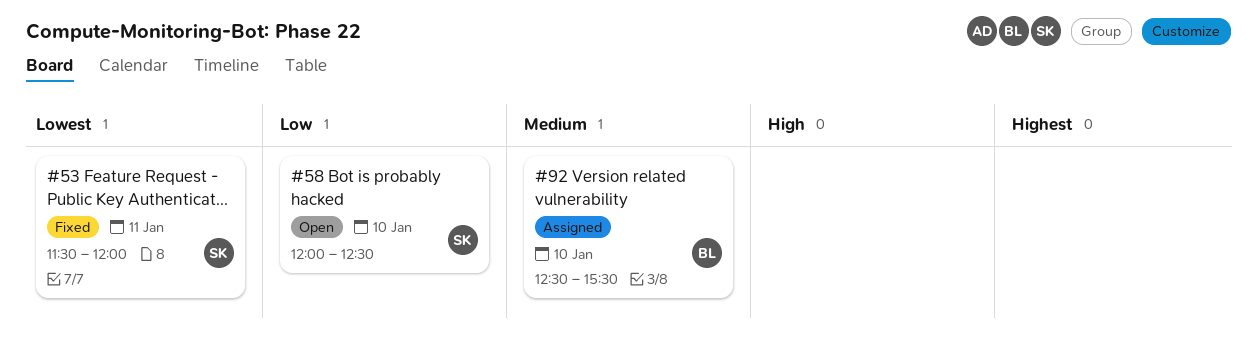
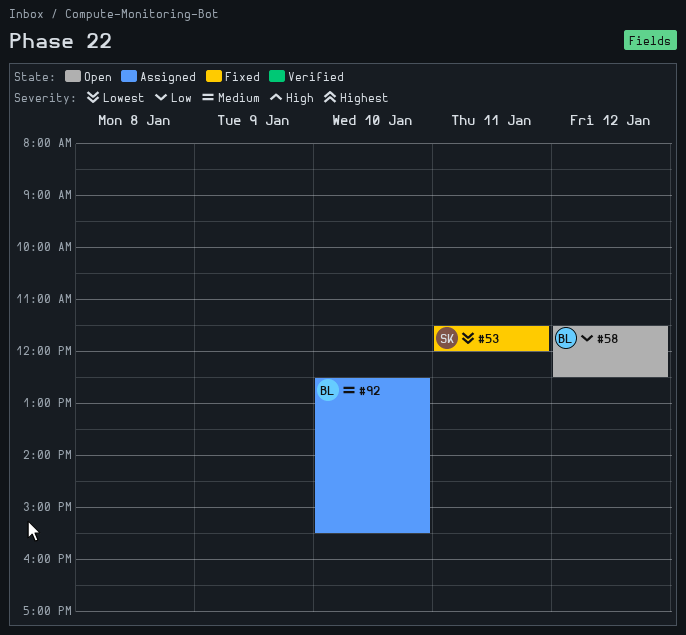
#58, owner: SK -> BL
#58, day: Jan 10 -> Jan 12
#58, begins: 12:00 -> 11:30

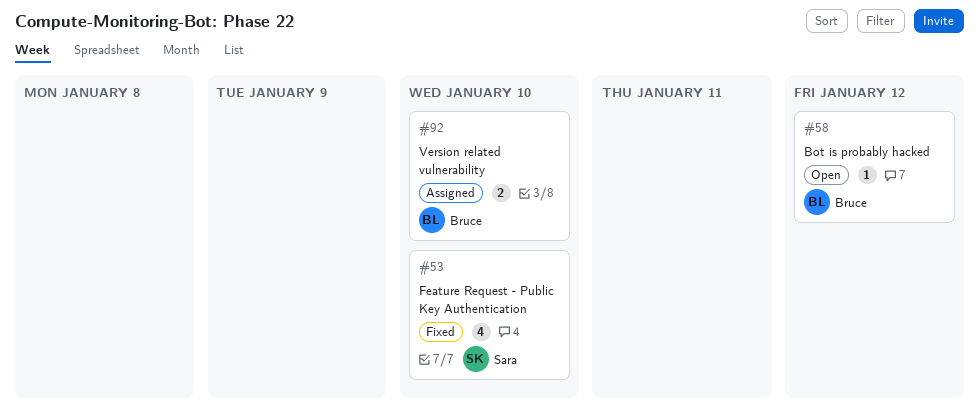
#53, day: Jan 11 -> Jan 10

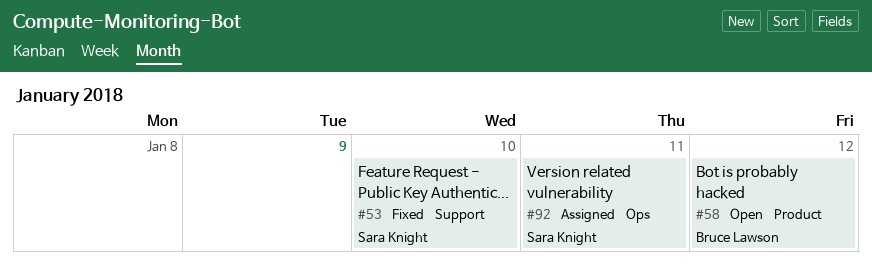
#92, owner: Bruce Lawson -> Sara Knight
#92, day: Jan 10 -> Jan 11

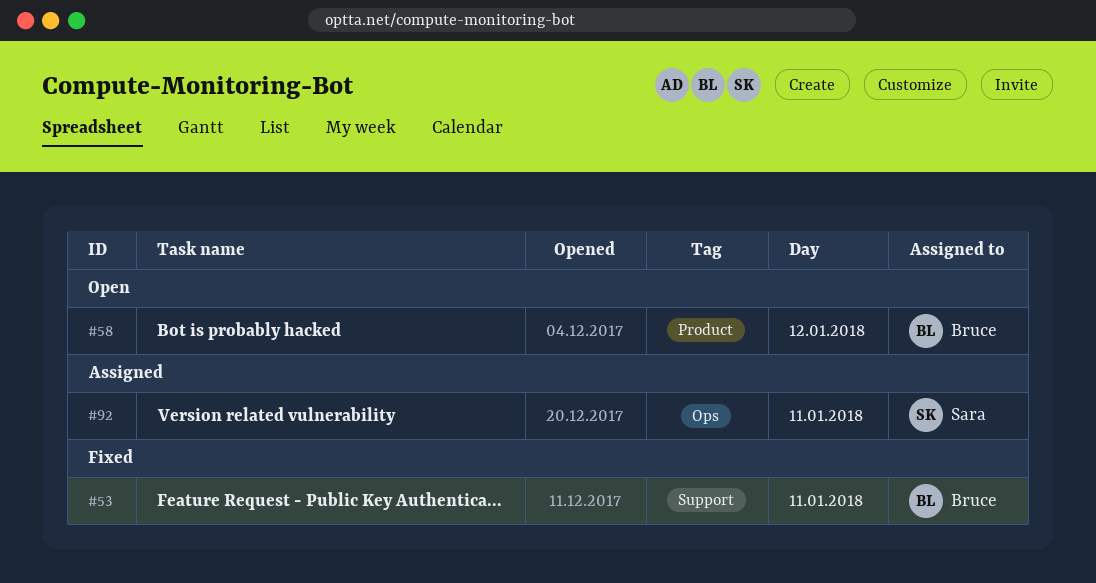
#53, owner: Sara Knight -> Bruce Lawson
#53, day: Jan 10 -> Jan 11

